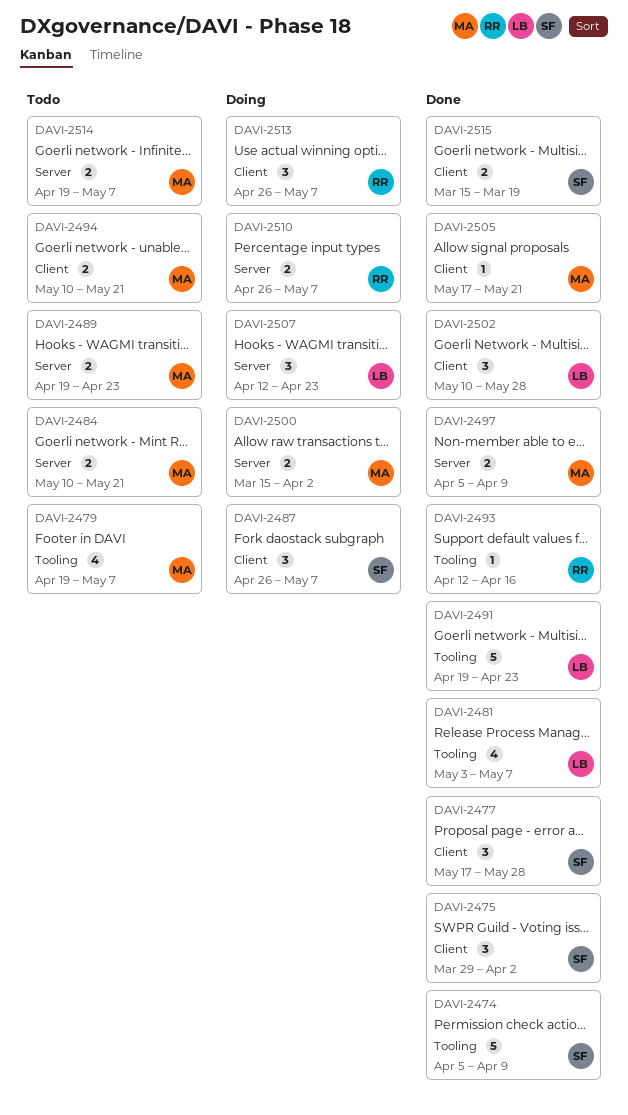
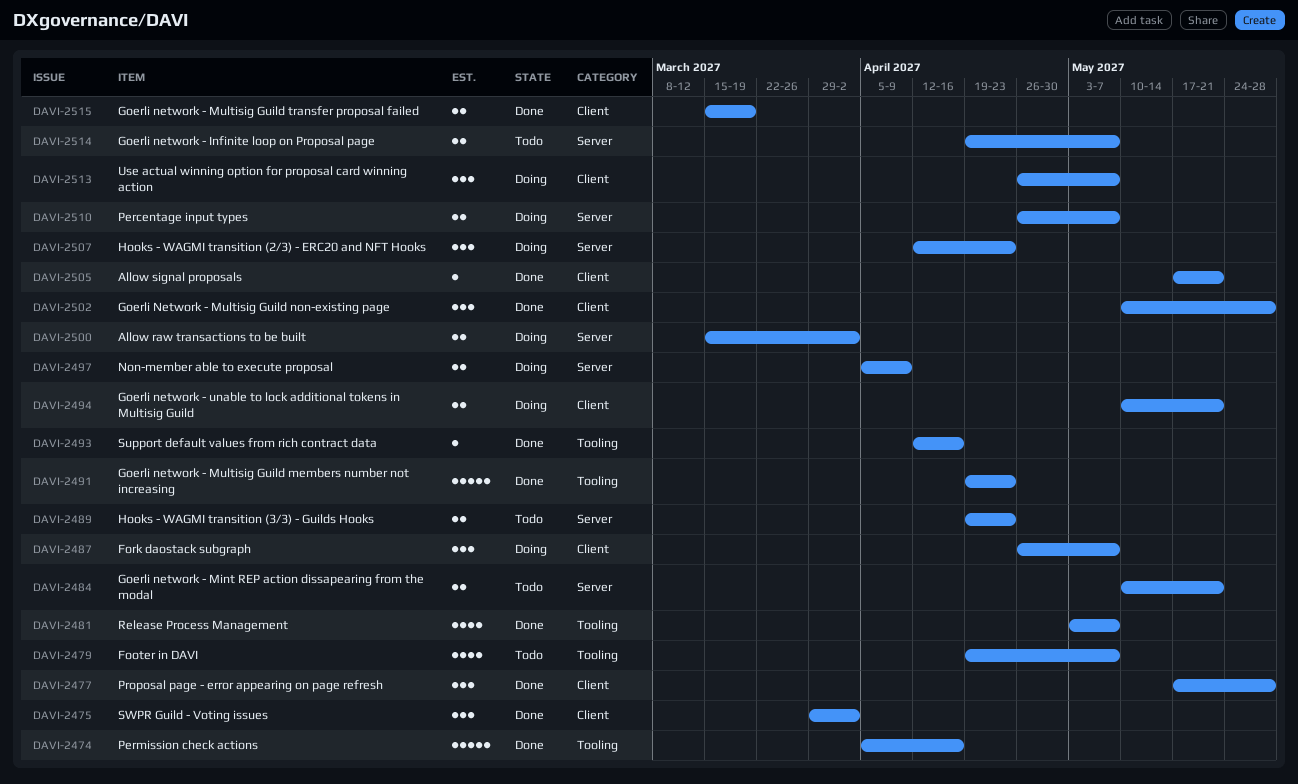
DAVI-2474, due: Apr 9 -> Apr 16
DAVI-2494, status: Todo -> Doing
DAVI-2497, status: Done -> Doing

